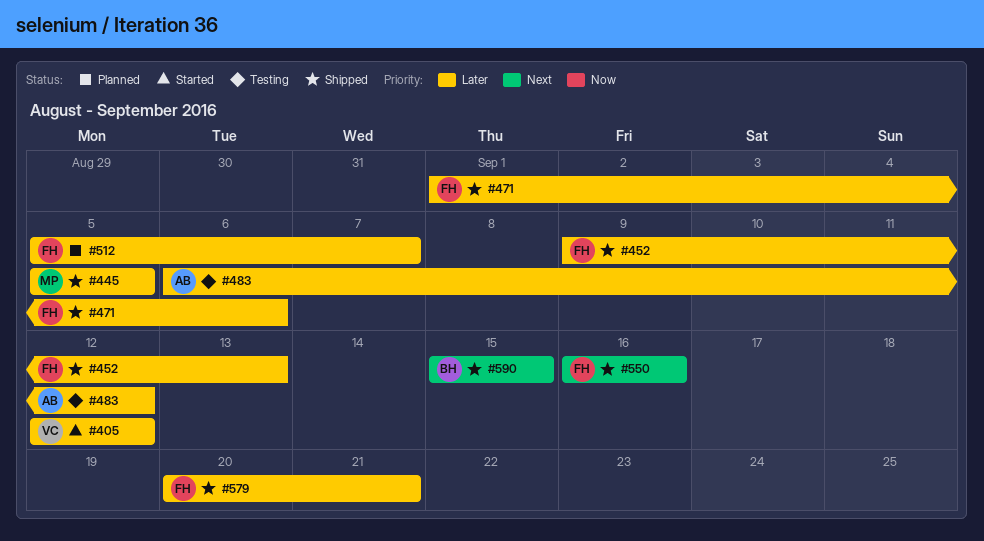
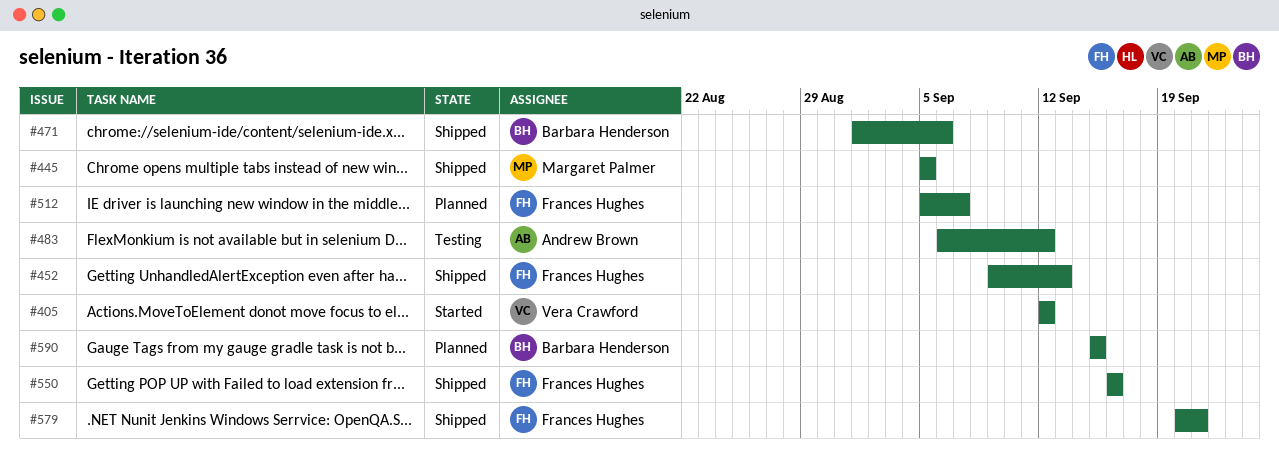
#471, owner: Frances Hughes -> Barbara Henderson
#590, status: Shipped -> Planned

